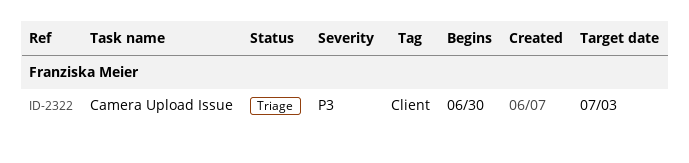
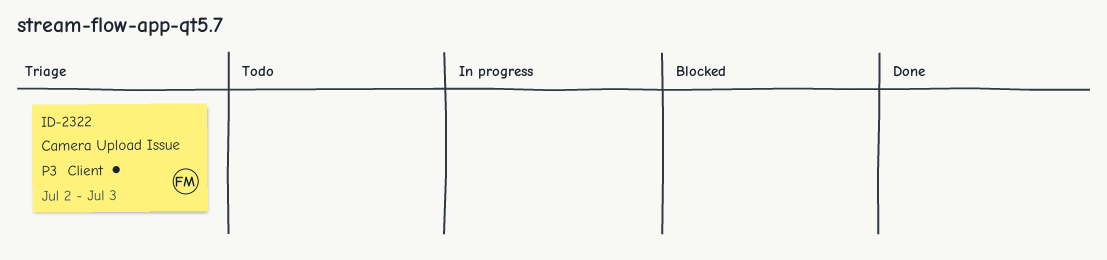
ID-2322, start: Jun 30 -> Jul 2

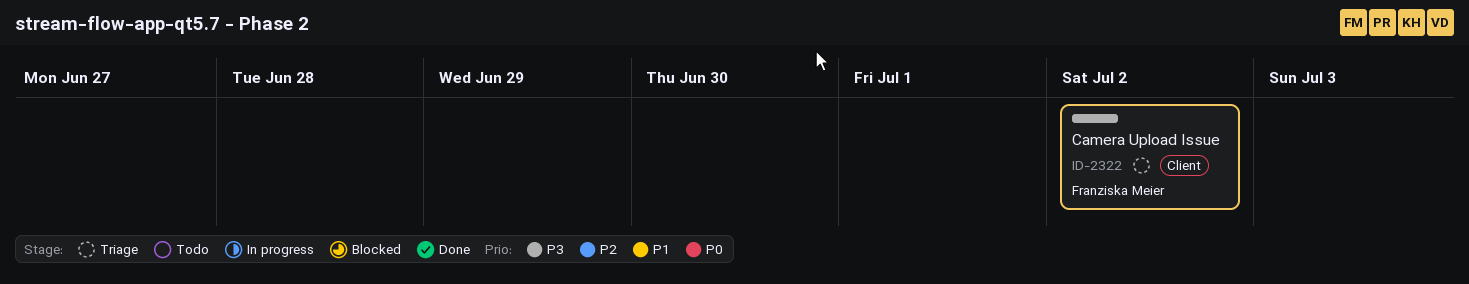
ID-2322, due: Jul 3 -> Jul 2

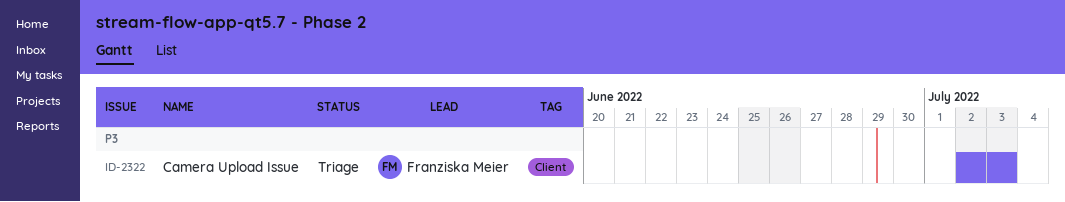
ID-2322, due: Jul 2 -> Jul 3

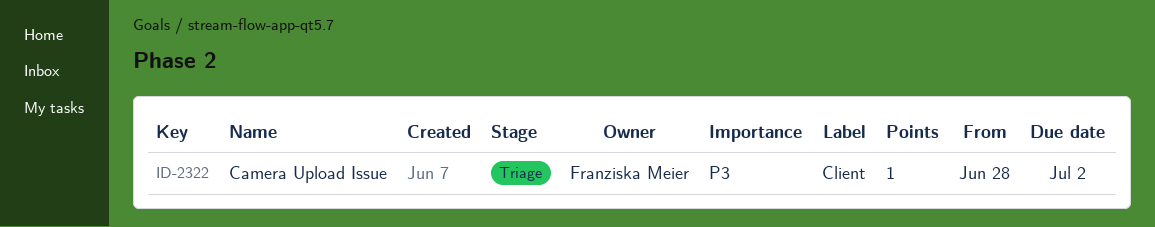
ID-2322, start: Jul 2 -> Jun 28
ID-2322, due: Jul 3 -> Jul 2

